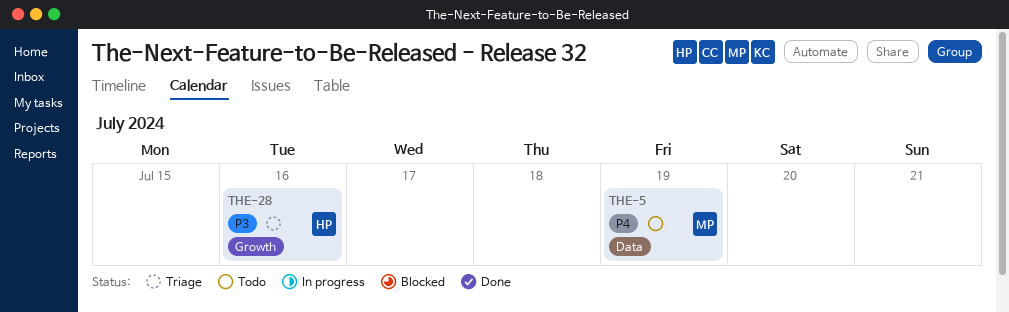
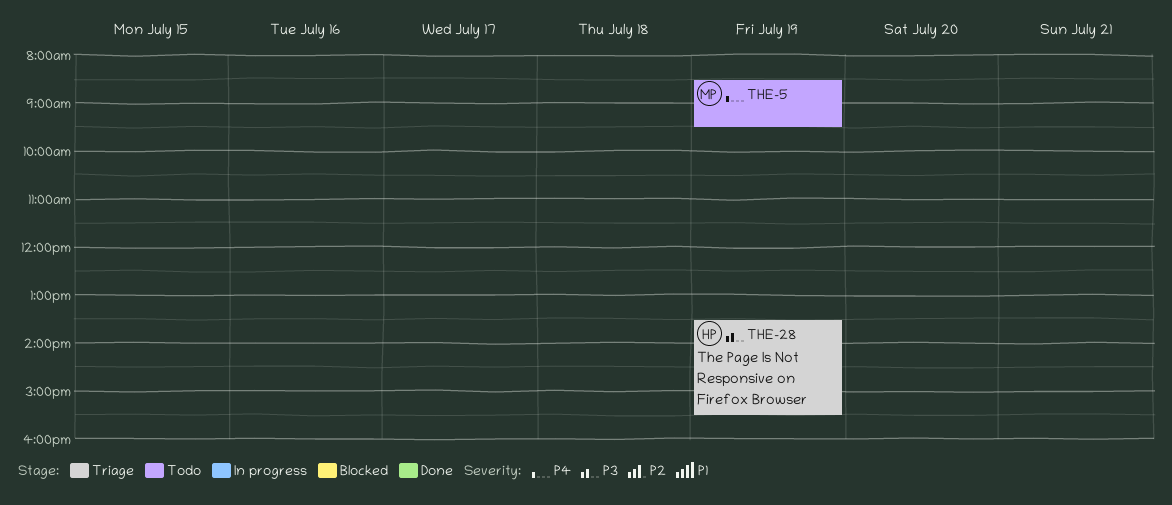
THE-28, day: Jul 16 -> Jul 19

